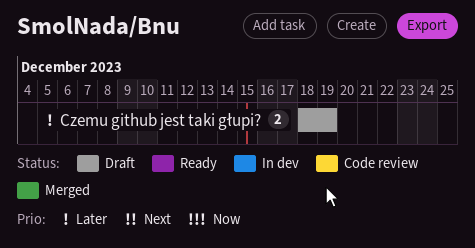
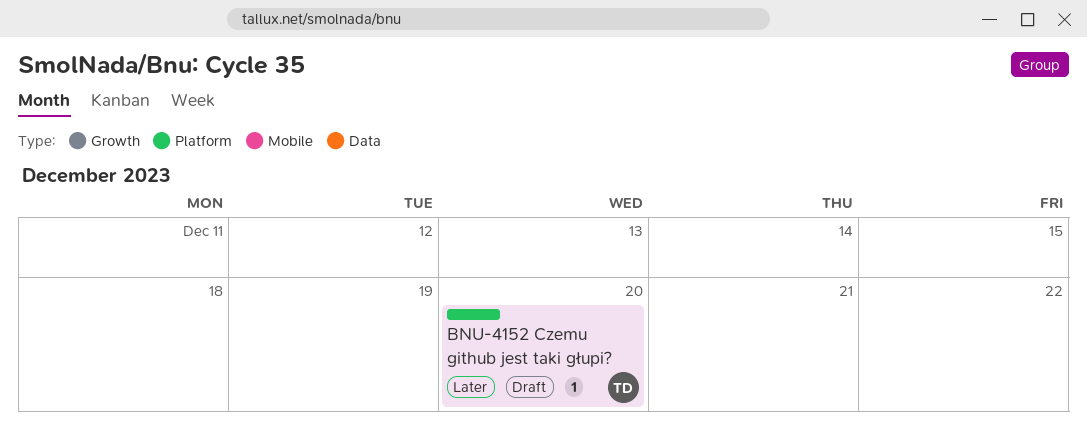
Czemu github jest taki głupi?, estimate: 2 -> 1
Czemu github jest taki głupi?, due: Dec 19 -> Dec 20

